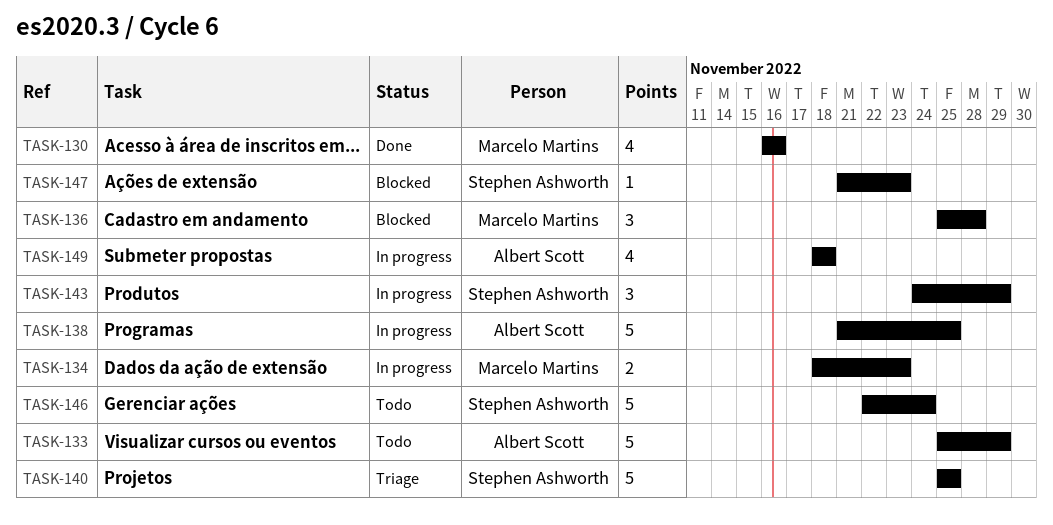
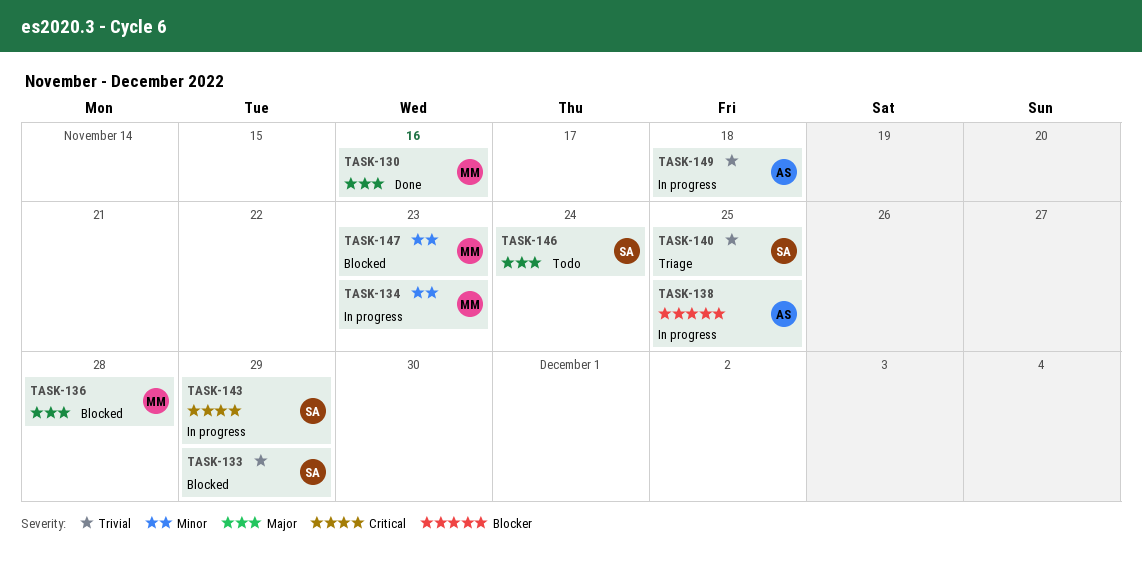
TASK-133, status: Todo -> Blocked
TASK-133, owner: Albert Scott -> Stephen Ashworth
TASK-147, owner: Stephen Ashworth -> Marcelo Martins

